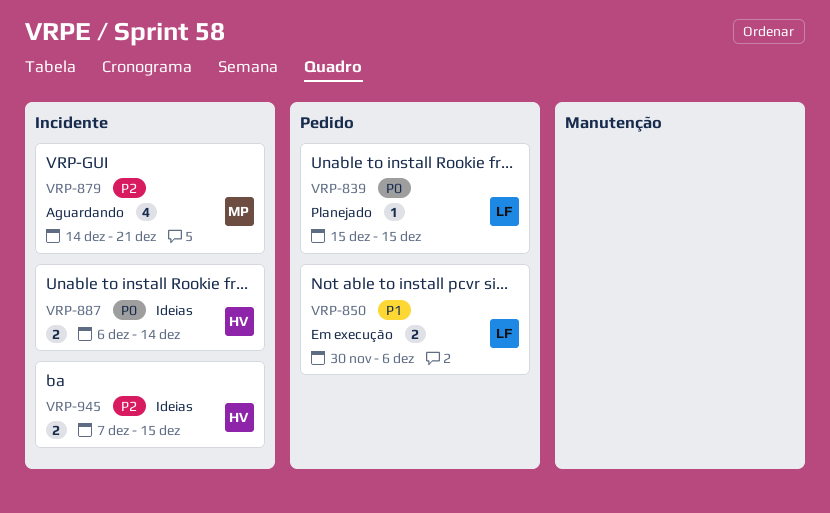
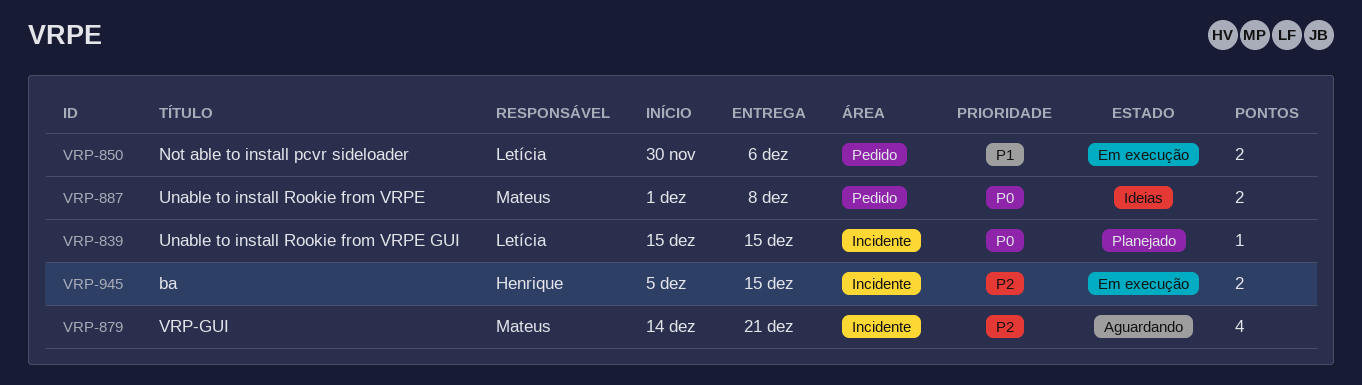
VRP-839, label: Pedido -> Incidente
VRP-887, owner: Henrique -> Mateus
VRP-887, label: Incidente -> Pedido
VRP-887, start: Dec 6 -> Dec 1
VRP-887, due: Dec 14 -> Dec 8
VRP-945, status: Ideias -> Em execução
VRP-945, start: Dec 7 -> Dec 5

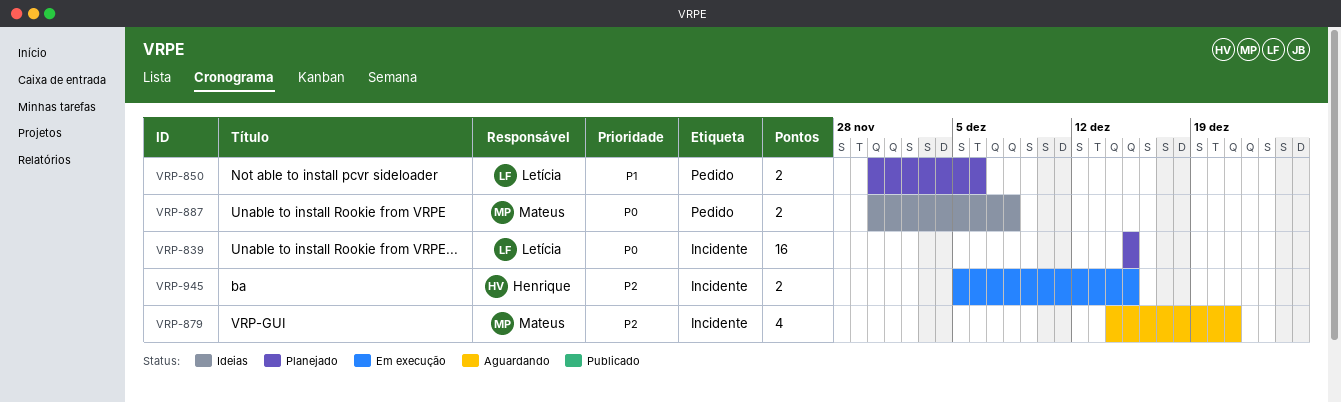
VRP-839, estimate: 1 -> 16
VRP-850, status: Em execução -> Planejado
VRP-887, start: Dec 1 -> Nov 30

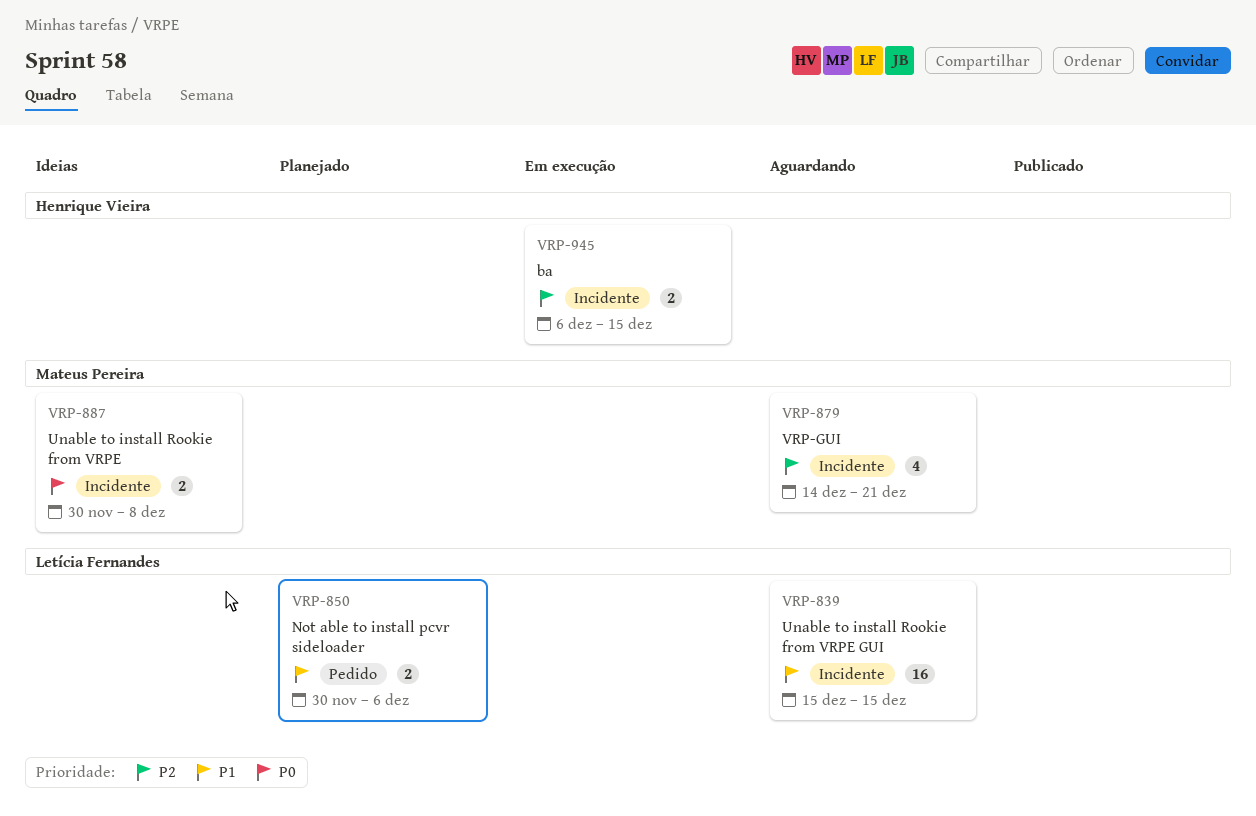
VRP-839, status: Planejado -> Aguardando
VRP-839, priority: P0 -> P1
VRP-887, label: Pedido -> Incidente
VRP-945, start: Dec 5 -> Dec 6

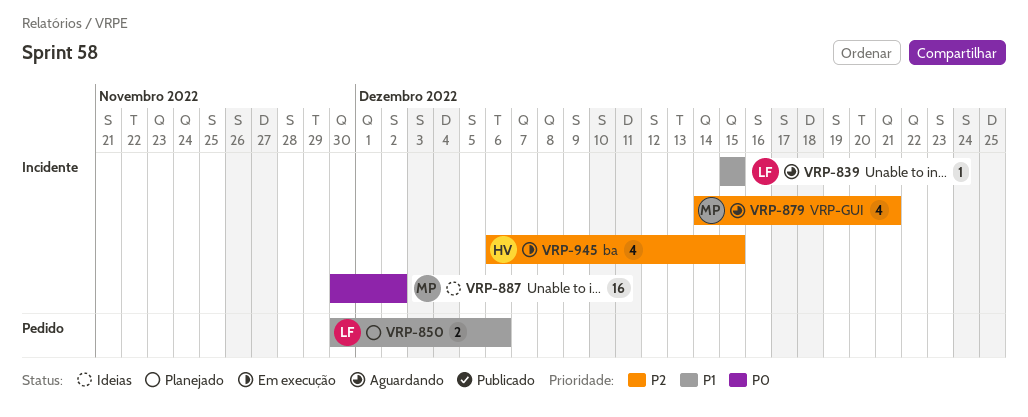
VRP-839, estimate: 16 -> 1
VRP-887, estimate: 2 -> 16
VRP-887, due: Dec 8 -> Dec 2
VRP-945, estimate: 2 -> 4

